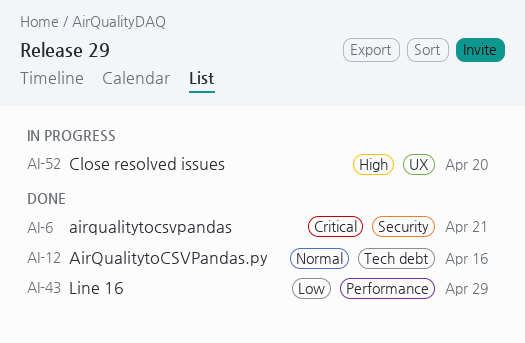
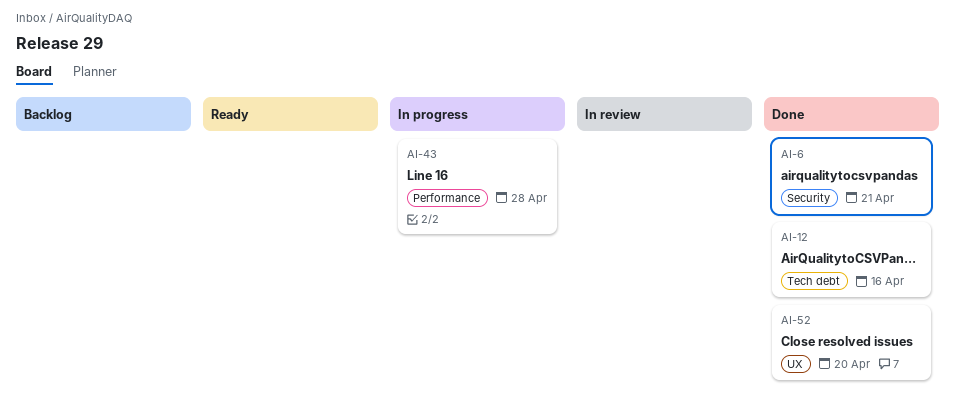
AI-43, status: Done -> In progress
AI-43, due: Apr 29 -> Apr 28
AI-52, status: In progress -> Done

